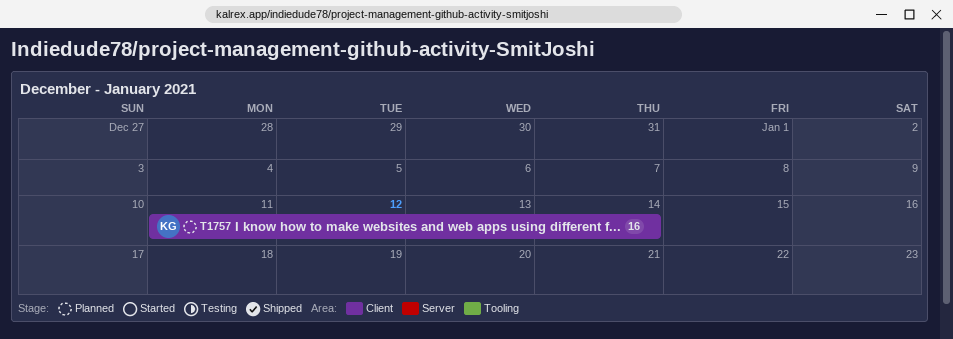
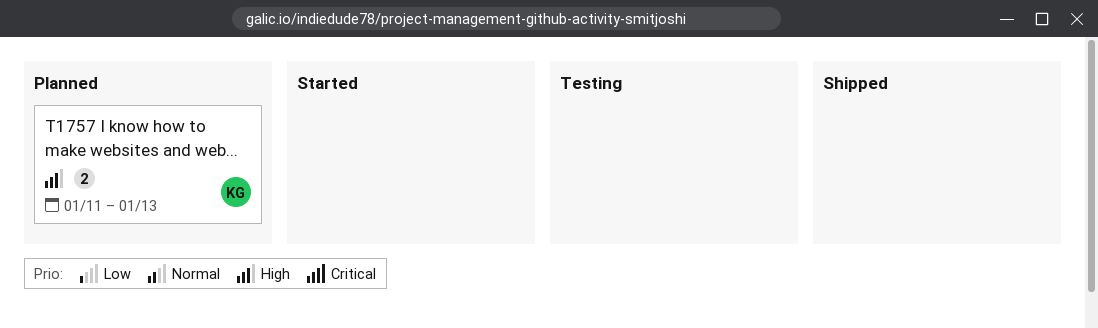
T1757, estimate: 16 -> 2
T1757, due: Jan 14 -> Jan 13

